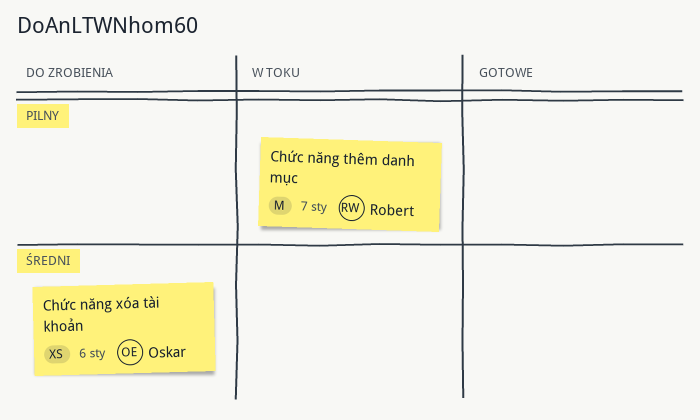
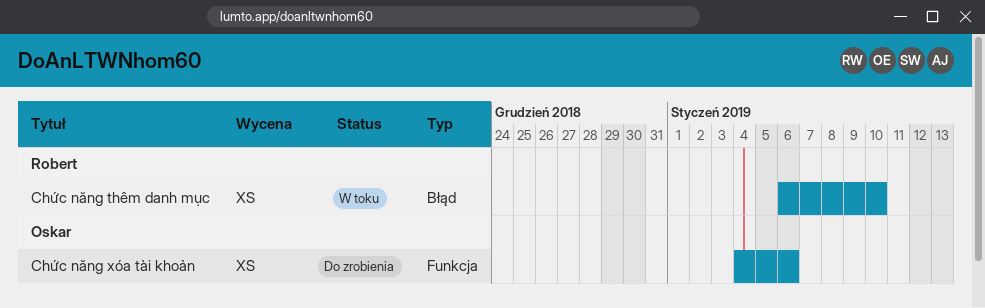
Chức năng thêm danh mục, estimate: M -> XS
Chức năng thêm danh mục, due: Jan 7 -> Jan 10

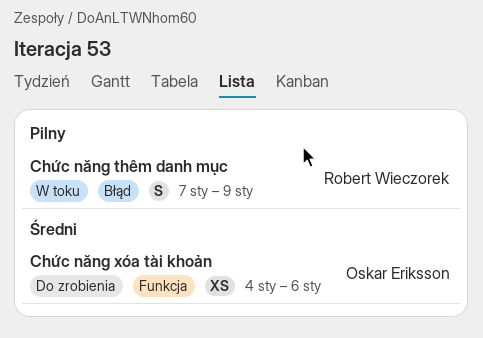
Chức năng thêm danh mục, estimate: XS -> S
Chức năng thêm danh mục, start: Jan 6 -> Jan 7
Chức năng thêm danh mục, due: Jan 10 -> Jan 9

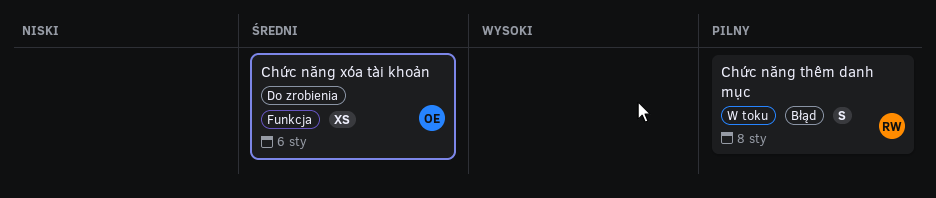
Chức năng thêm danh mục, due: Jan 9 -> Jan 8

